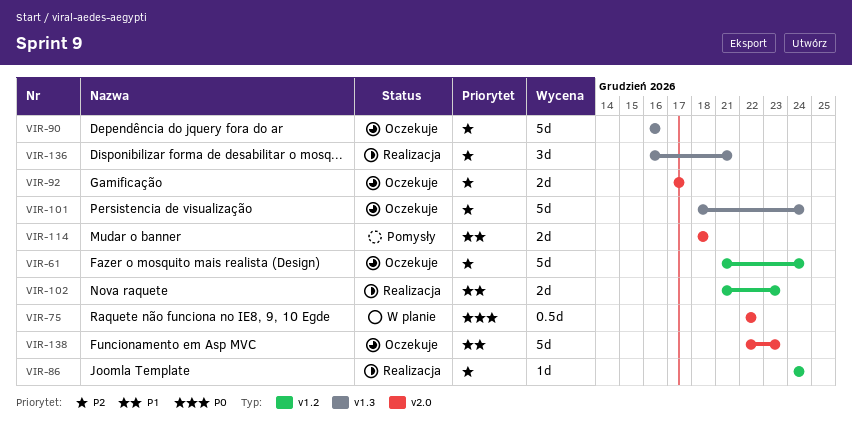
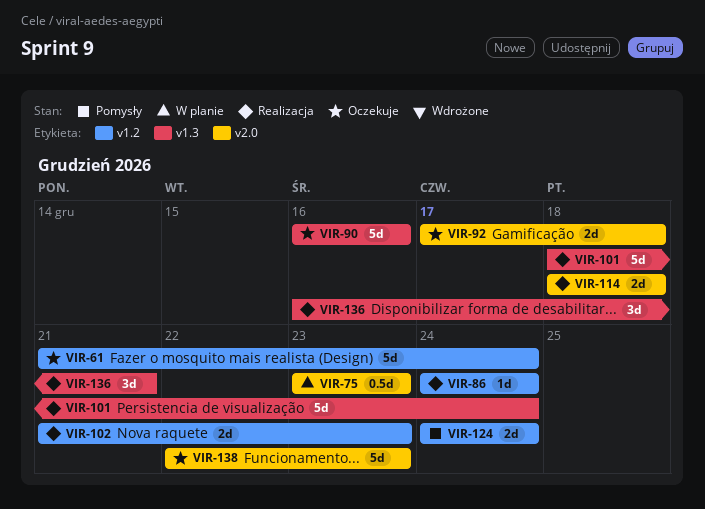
VIR-75, start: Dec 22 -> Dec 23
VIR-75, due: Dec 22 -> Dec 23
VIR-92, due: Dec 17 -> Dec 18
VIR-101, status: Oczekuje -> Realizacja
VIR-114, status: Pomysły -> Realizacja
VIR-124: none -> present

